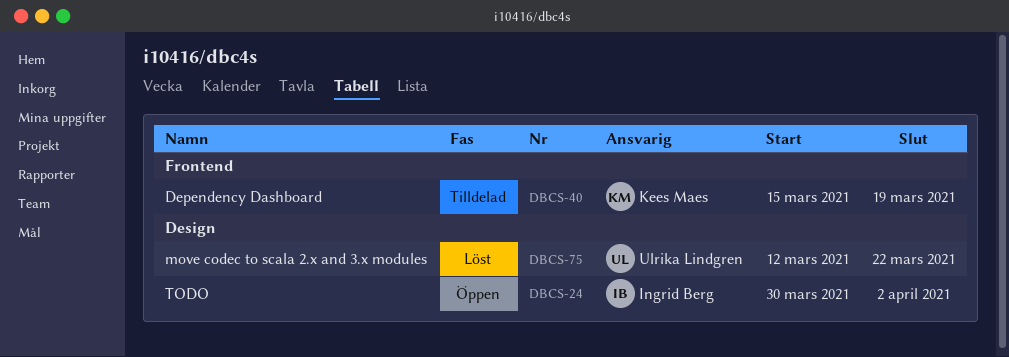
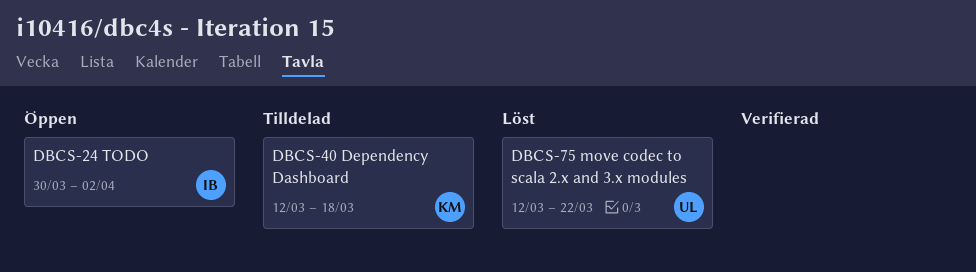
DBCS-40, start: Mar 15 -> Mar 12
DBCS-40, due: Mar 19 -> Mar 18

